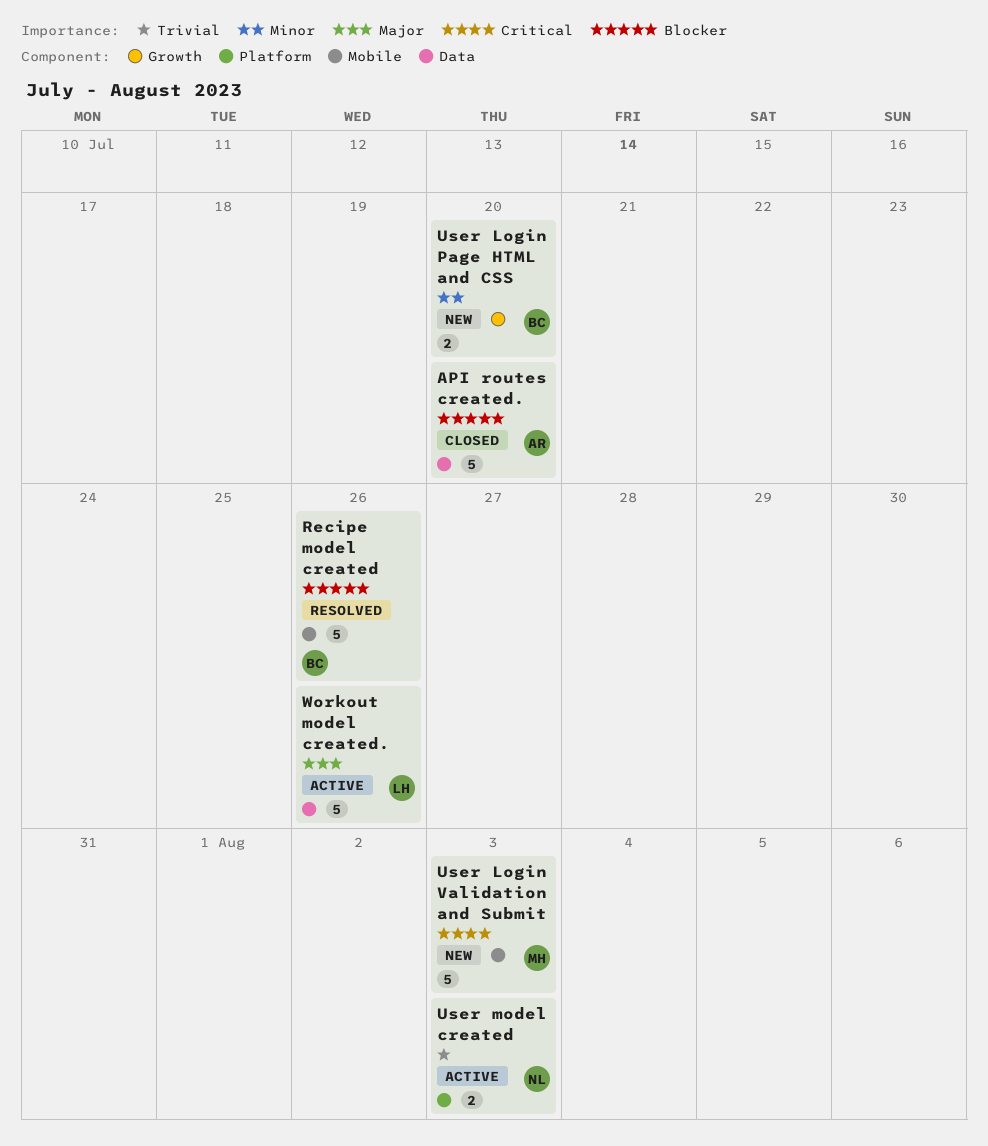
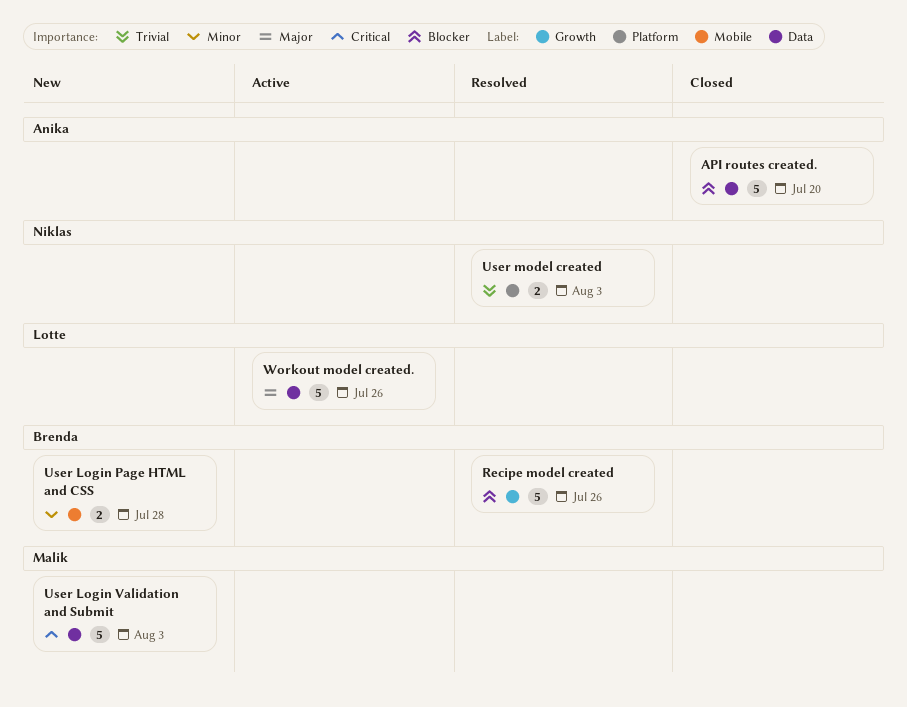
Recipe model created, label: Mobile -> Growth
User Login Page HTML and CSS, label: Growth -> Mobile
User Login Page HTML and CSS, due: Jul 20 -> Jul 28
User Login Validation and Submit, label: Mobile -> Data
User model created, status: Active -> Resolved

